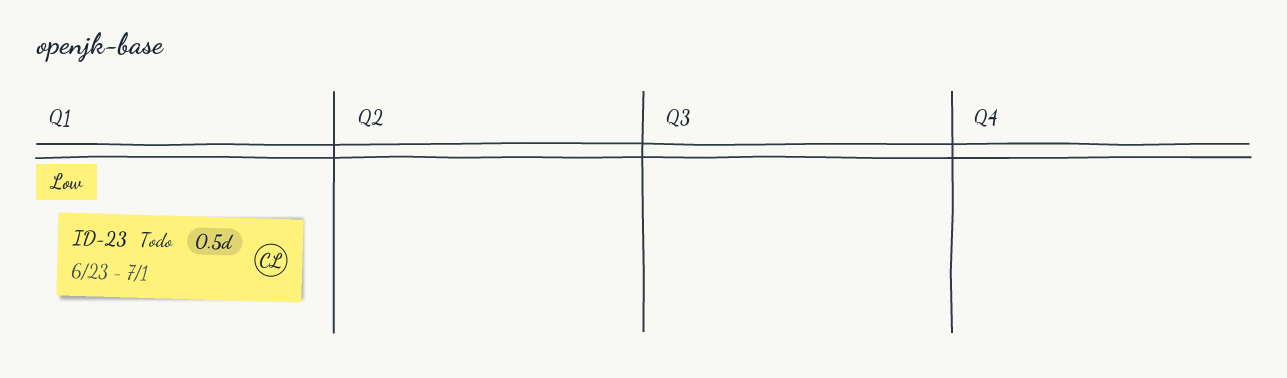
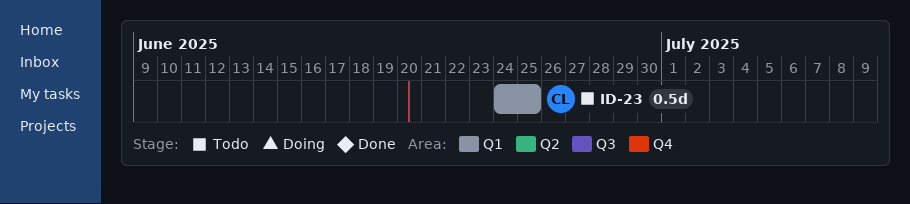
ID-23, start: Jun 23 -> Jun 24
ID-23, due: Jul 1 -> Jun 25

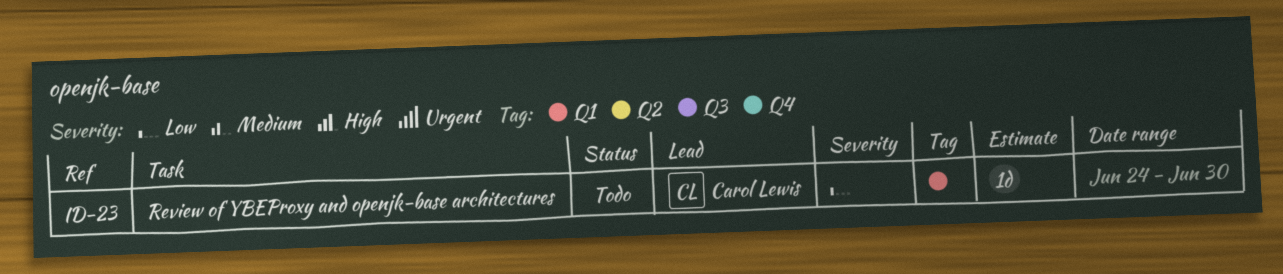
ID-23, estimate: 0.5d -> 1d
ID-23, due: Jun 25 -> Jun 30

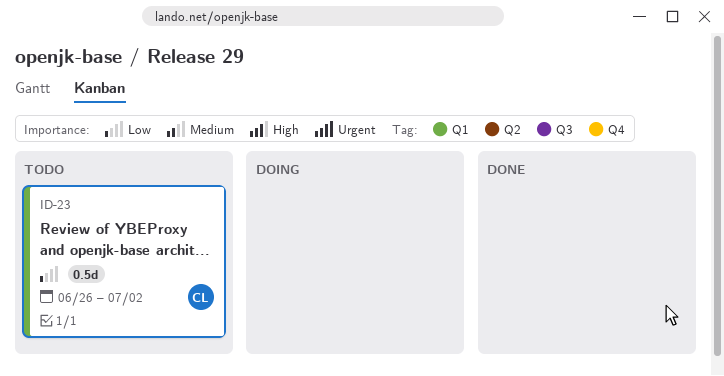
ID-23, estimate: 1d -> 0.5d
ID-23, start: Jun 24 -> Jun 26
ID-23, due: Jun 30 -> Jul 2

